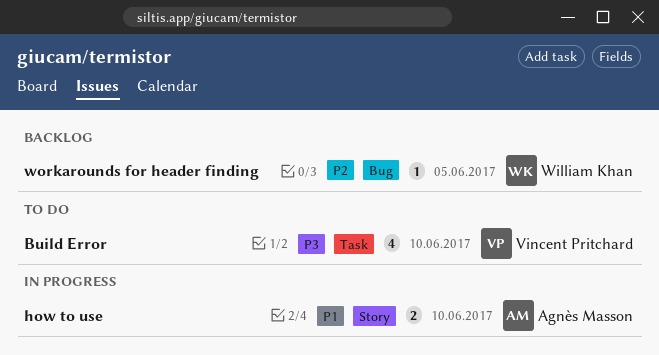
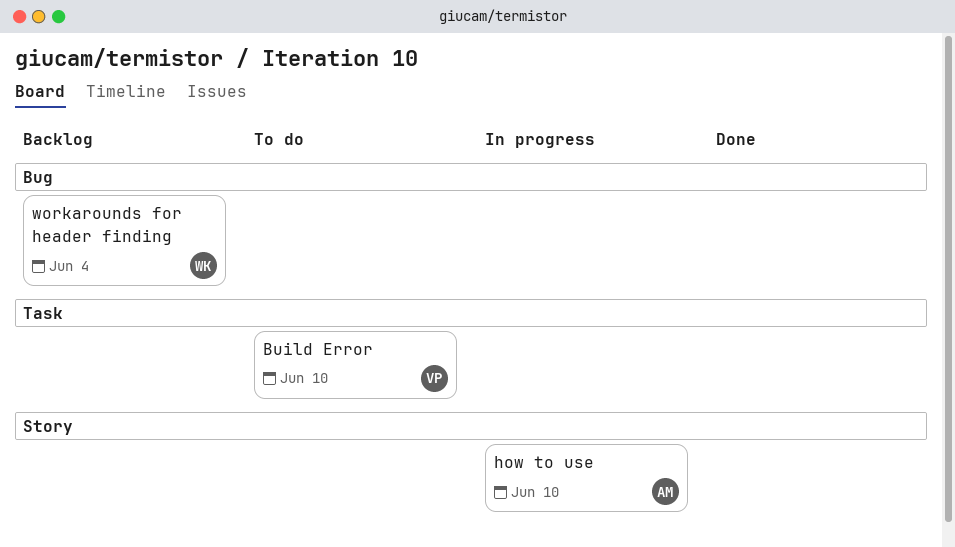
workarounds for header finding, due: Jun 5 -> Jun 4

